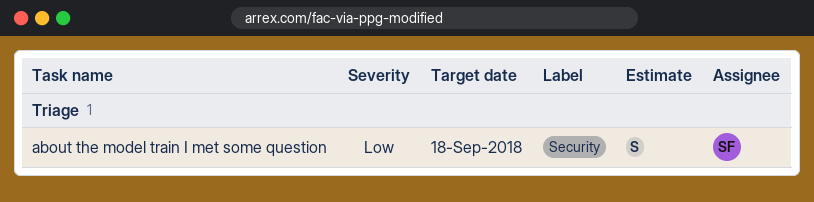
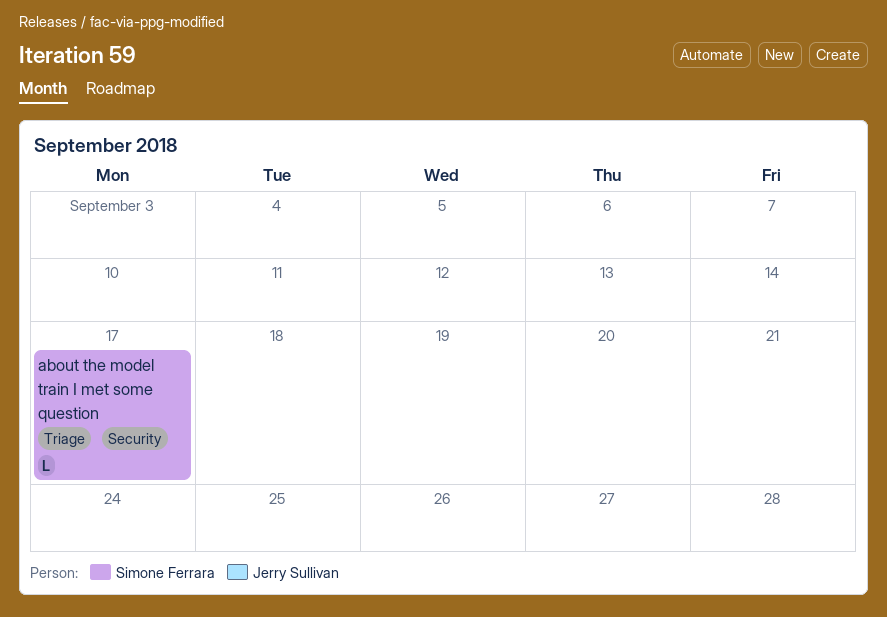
about the model train I met some question, estimate: S -> L
about the model train I met some question, due: Sep 18 -> Sep 17

